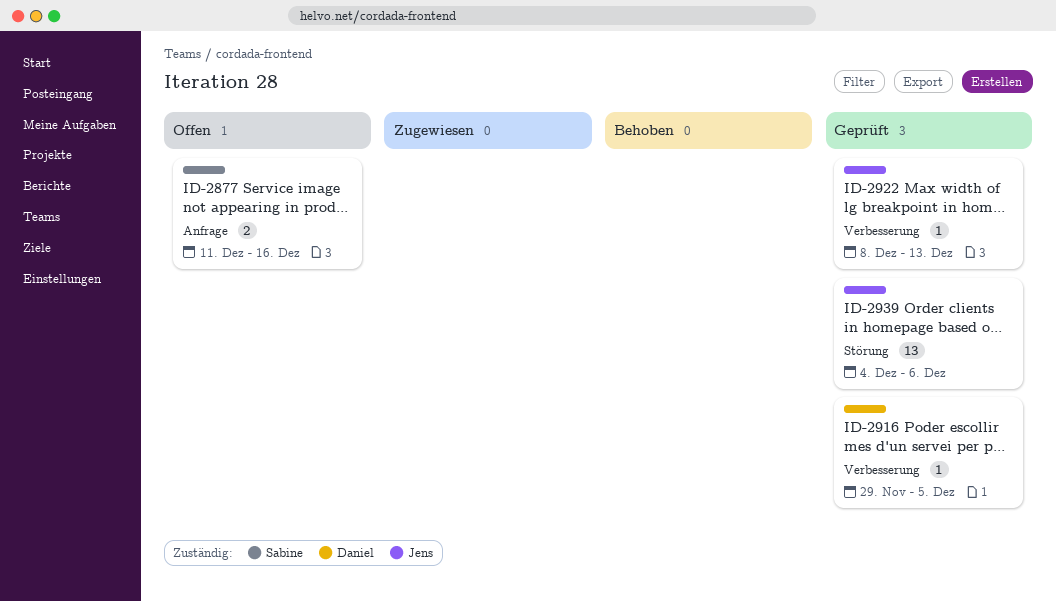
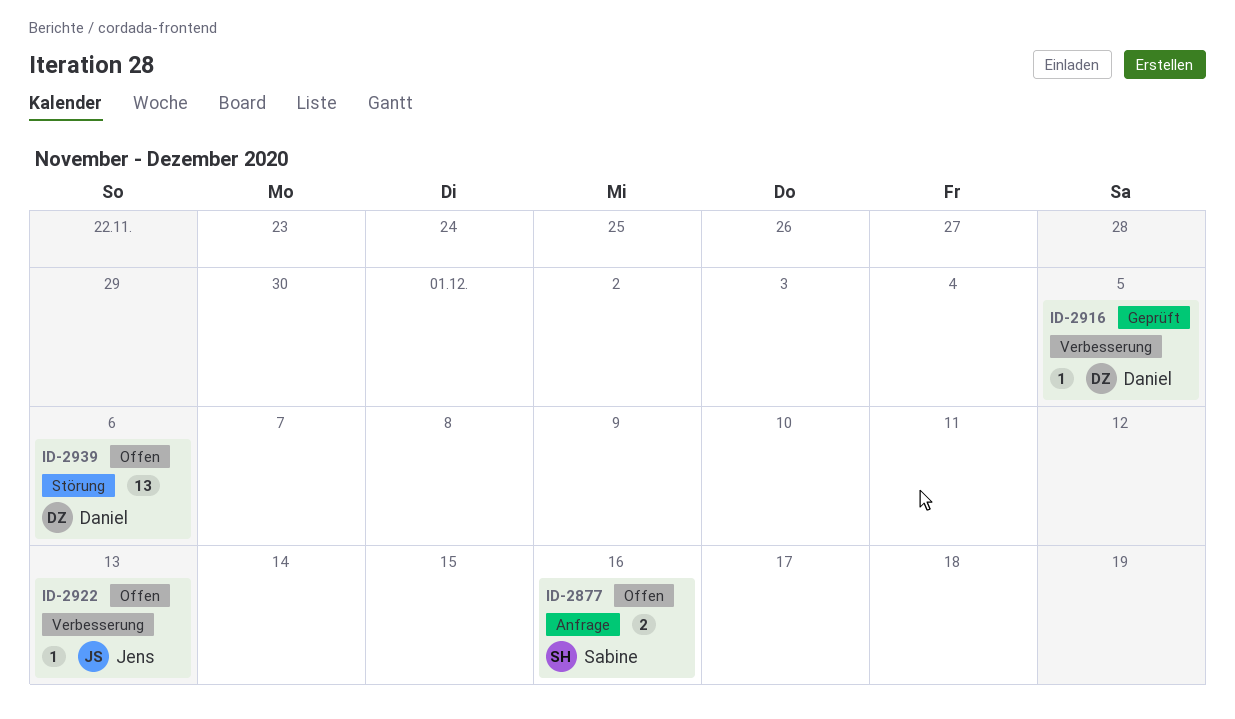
ID-2922, status: Geprüft -> Offen
ID-2939, status: Geprüft -> Offen
ID-2939, owner: Jens -> Daniel

